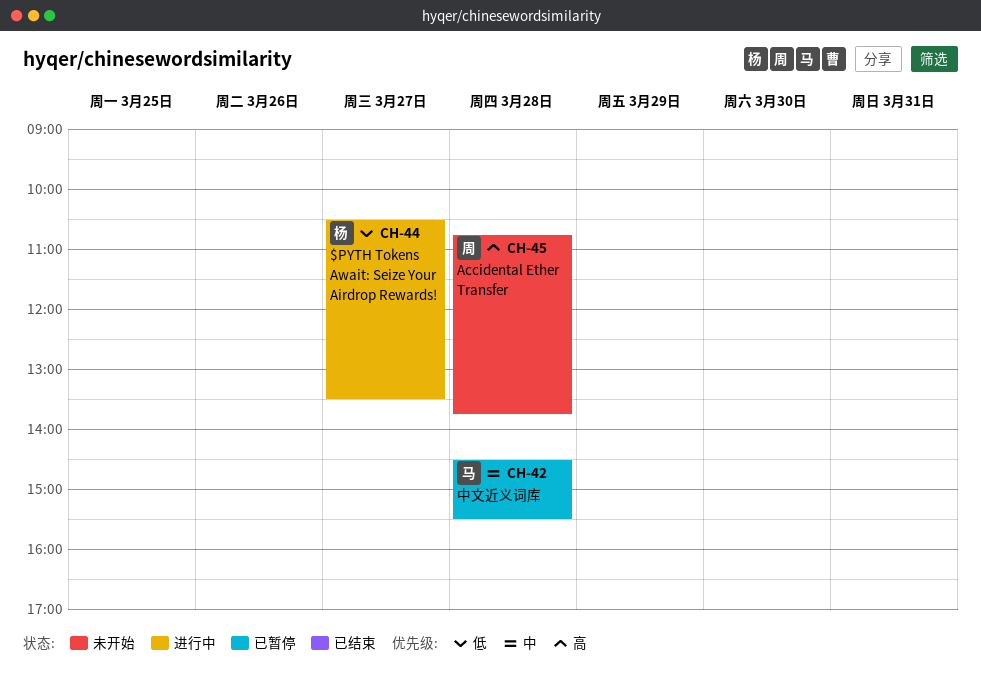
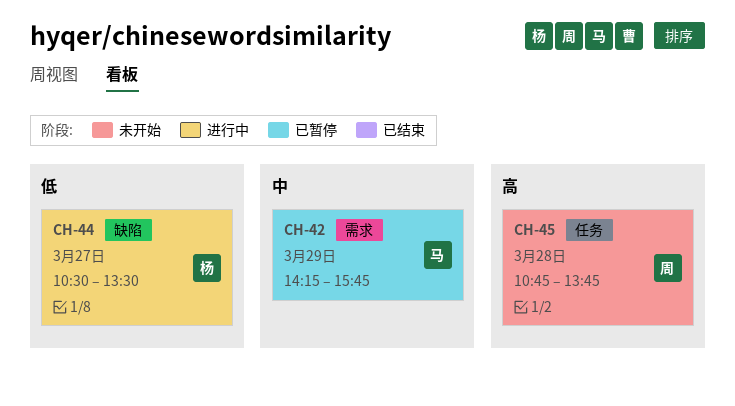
CH-42, day: Mar 28 -> Mar 29
CH-42, begins: 14:30 -> 14:15
CH-42, ends: 15:30 -> 15:45

